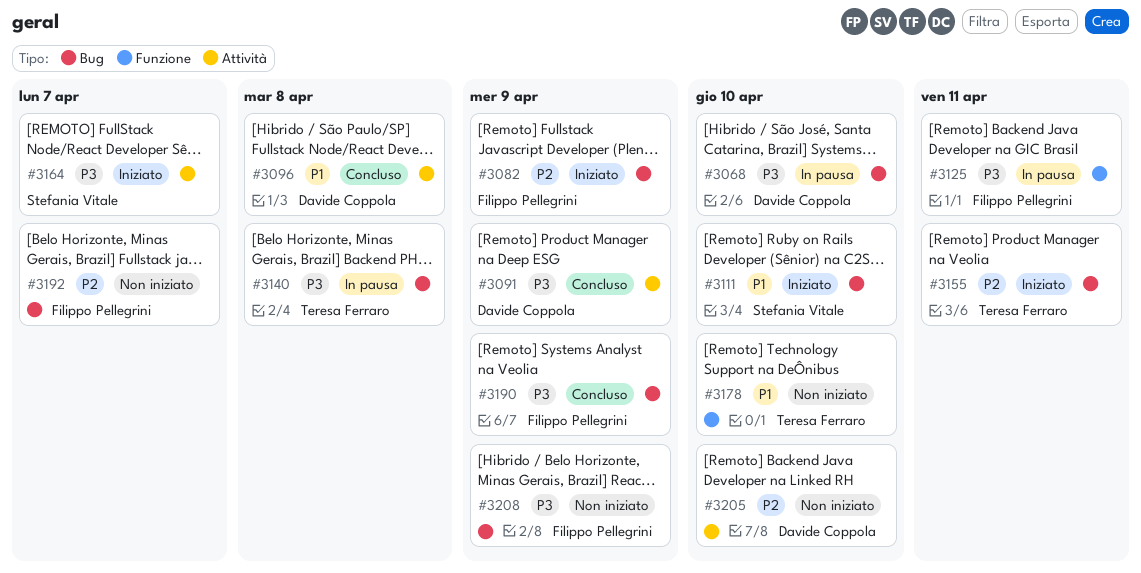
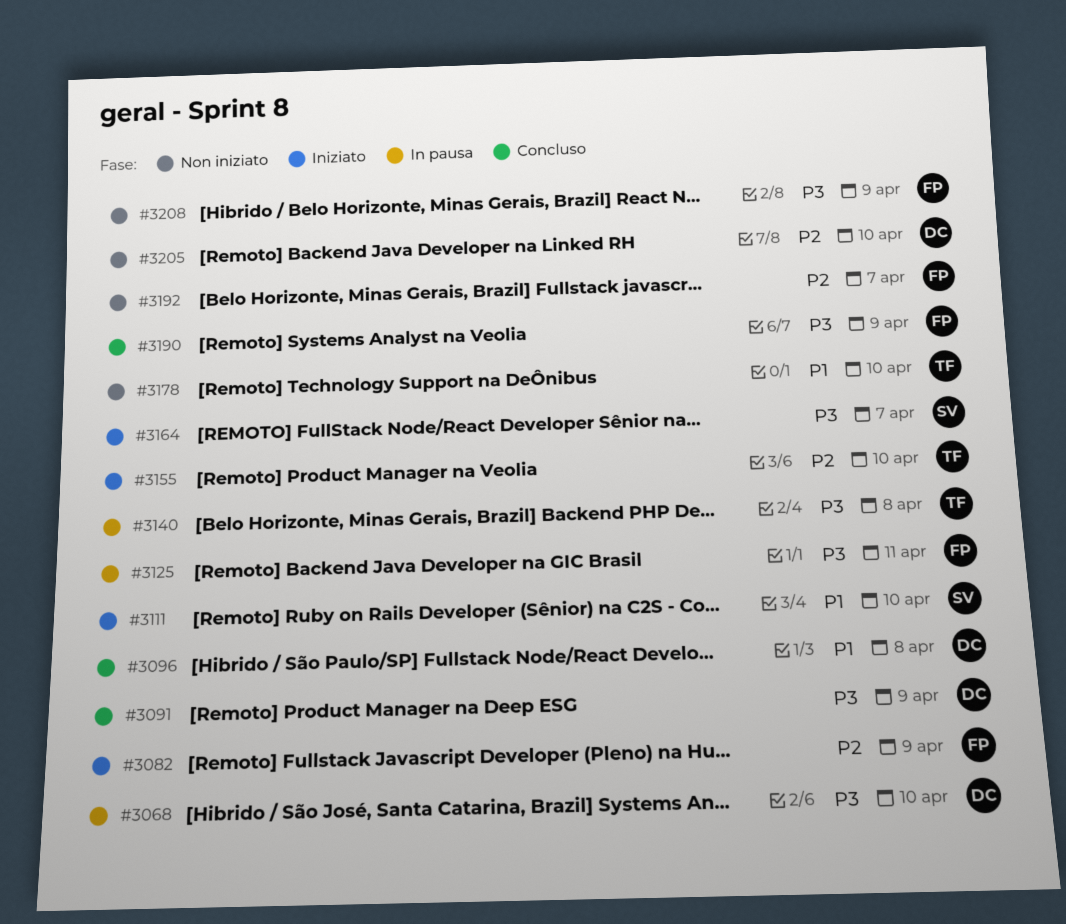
#3155, due: Apr 11 -> Apr 10

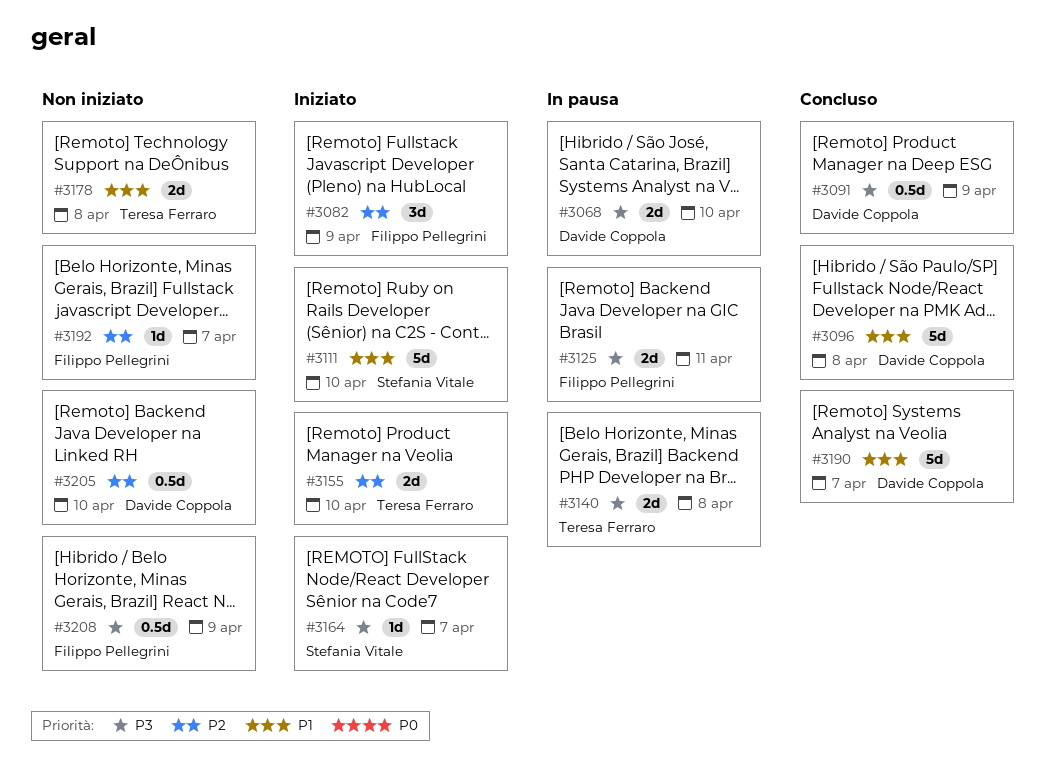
#3178, due: Apr 10 -> Apr 8
#3190, owner: Filippo Pellegrini -> Davide Coppola
#3190, priority: P3 -> P1
#3190, due: Apr 9 -> Apr 7

